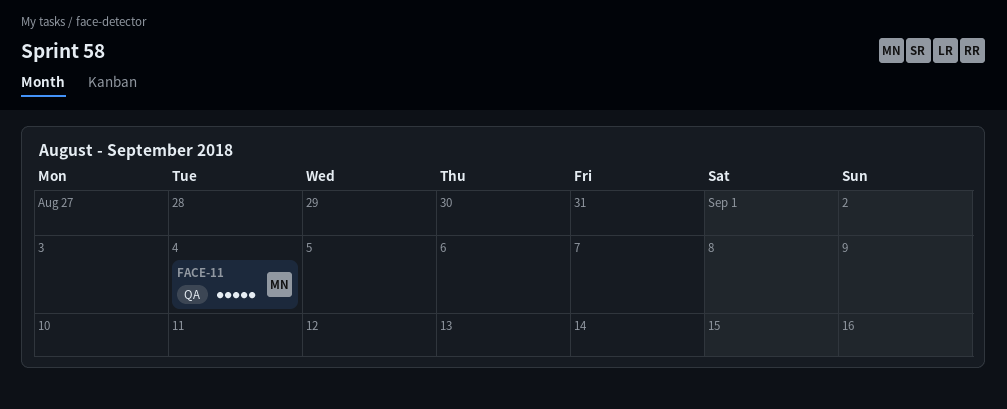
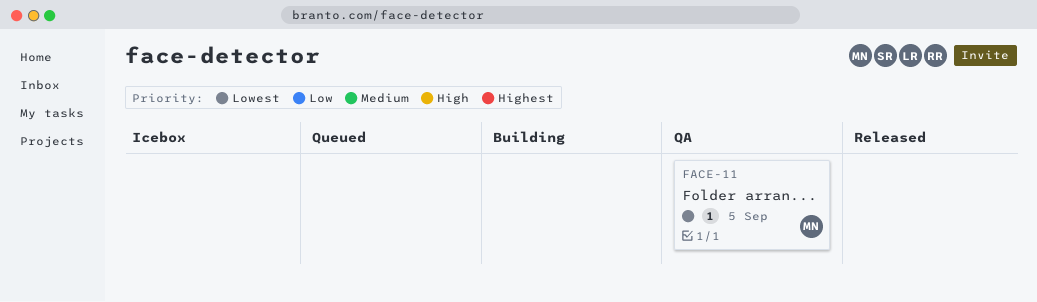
FACE-11, estimate: 5 -> 1
FACE-11, due: Sep 4 -> Sep 5

